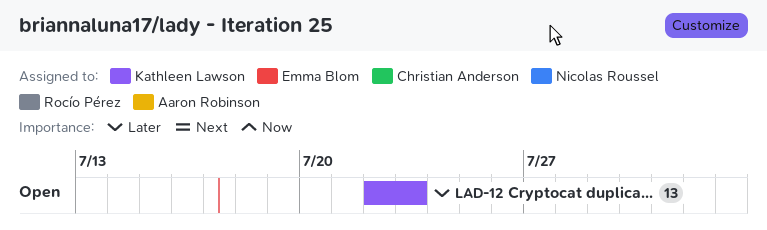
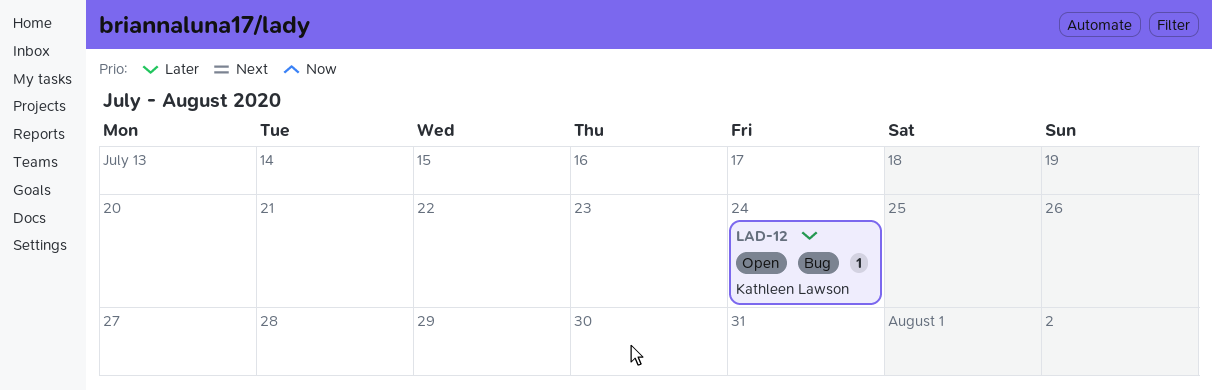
LAD-12, estimate: 13 -> 1
LAD-12, due: Jul 23 -> Jul 24

